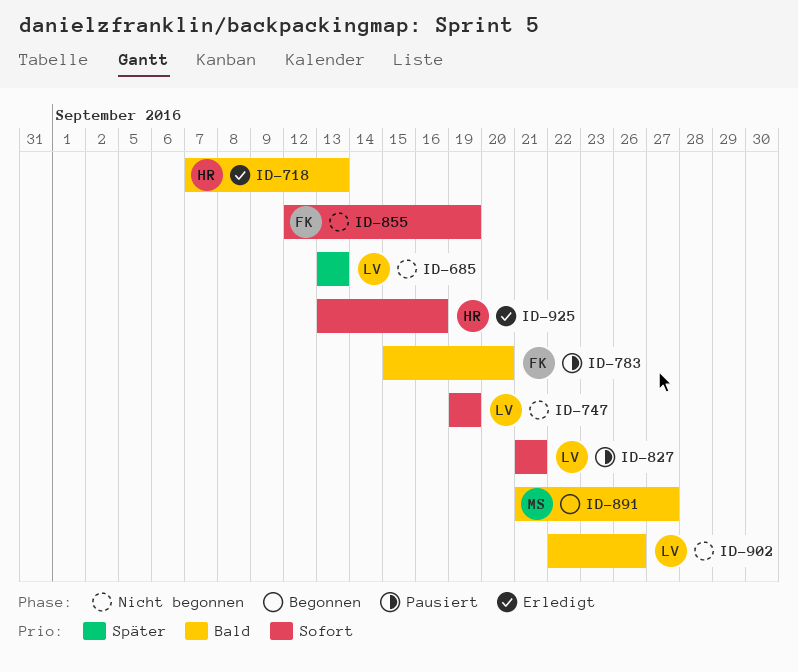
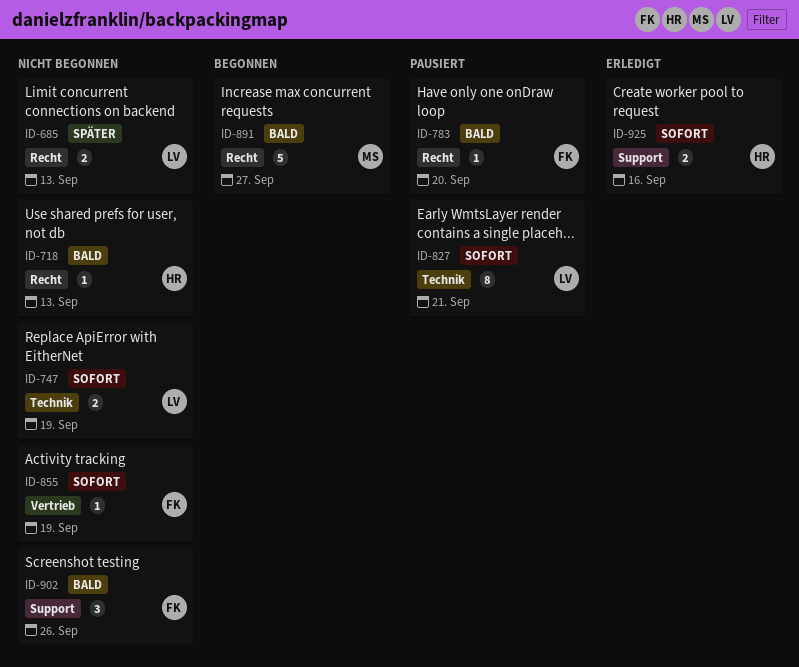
ID-718, status: Erledigt -> Nicht begonnen
ID-902, owner: LV -> FK

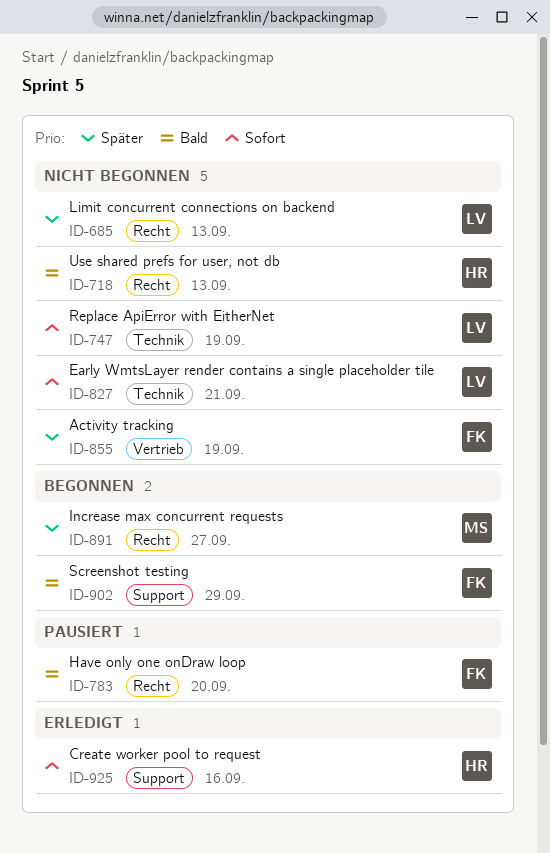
ID-827, status: Pausiert -> Nicht begonnen
ID-855, priority: Sofort -> Später
ID-891, priority: Bald -> Später
ID-902, status: Nicht begonnen -> Begonnen
ID-902, due: Sep 26 -> Sep 29

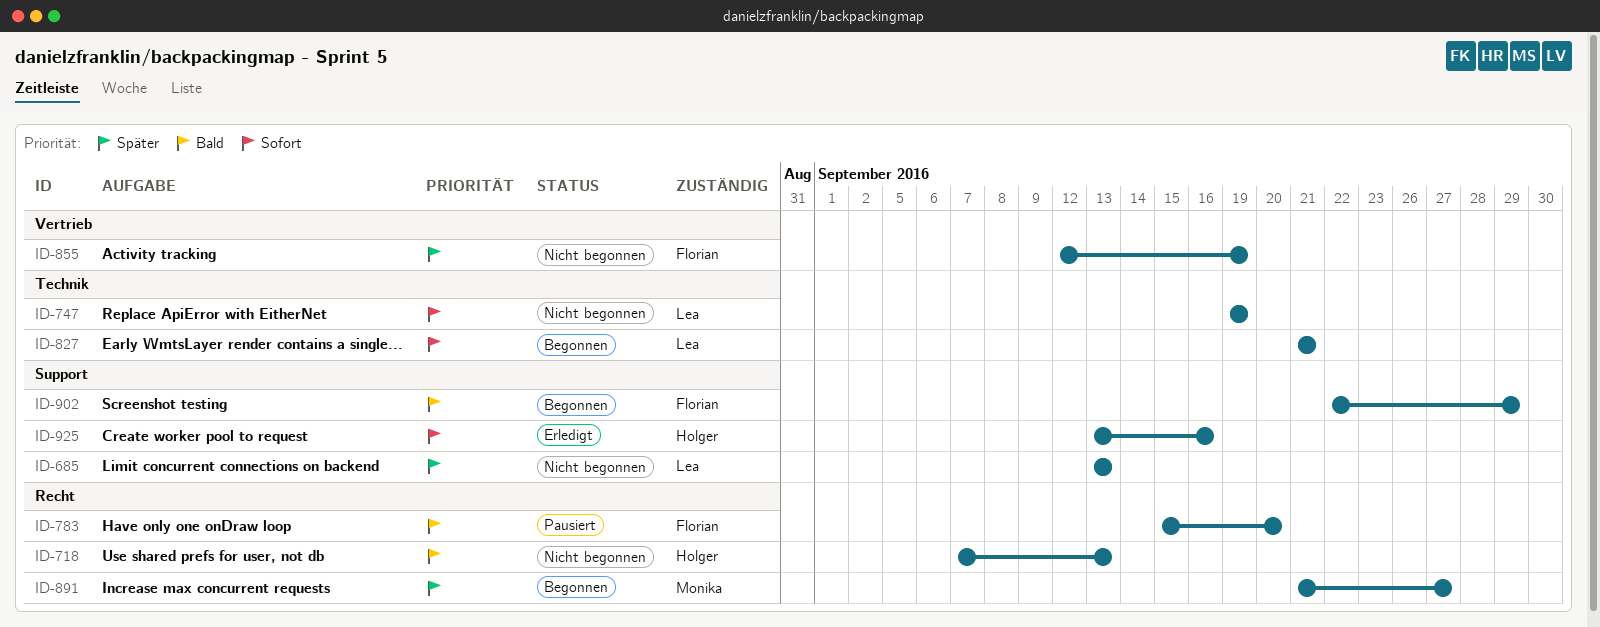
ID-685, label: Recht -> Support
ID-827, status: Nicht begonnen -> Begonnen

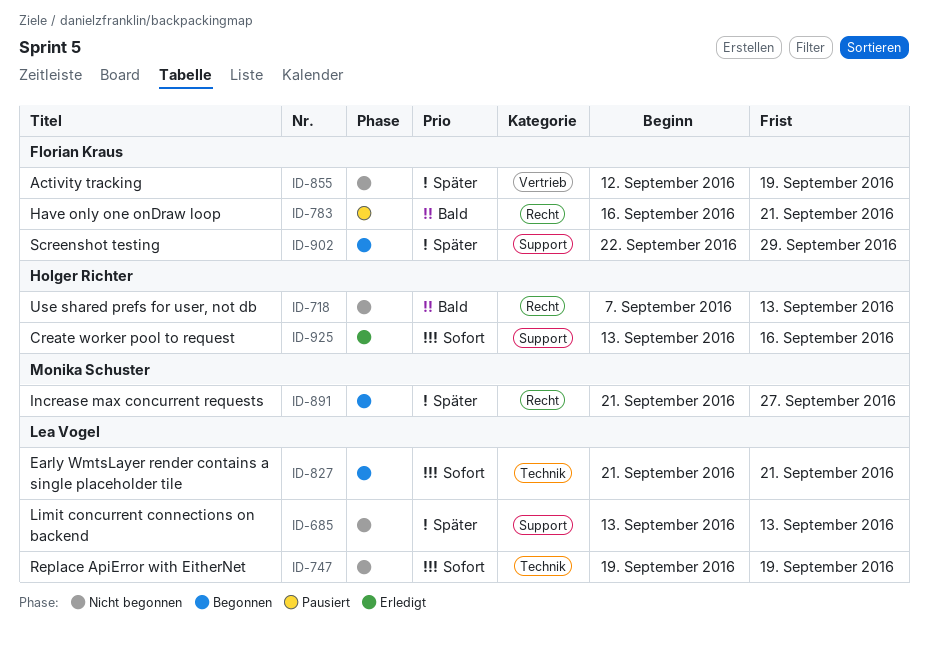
ID-783, start: Sep 15 -> Sep 16
ID-783, due: Sep 20 -> Sep 21
ID-902, priority: Bald -> Später

